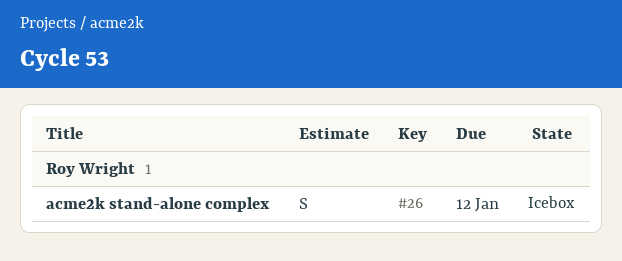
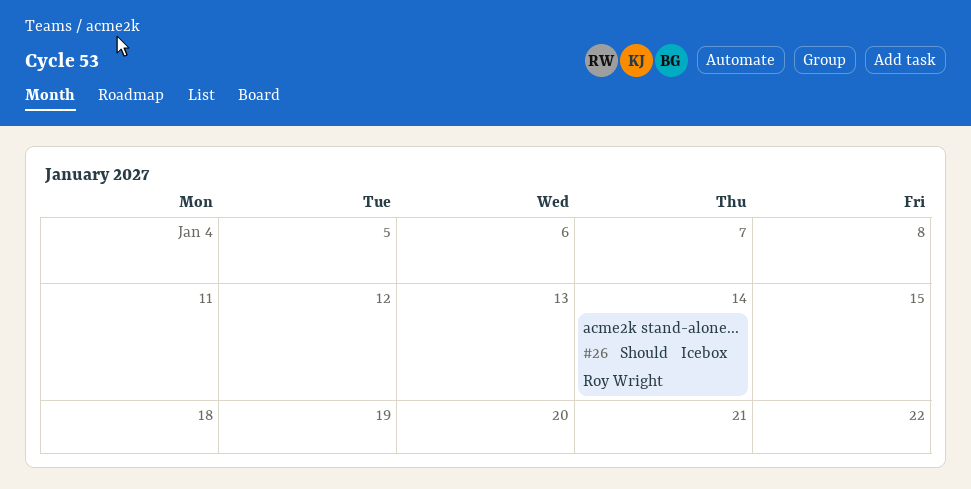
#26, due: Jan 12 -> Jan 14

